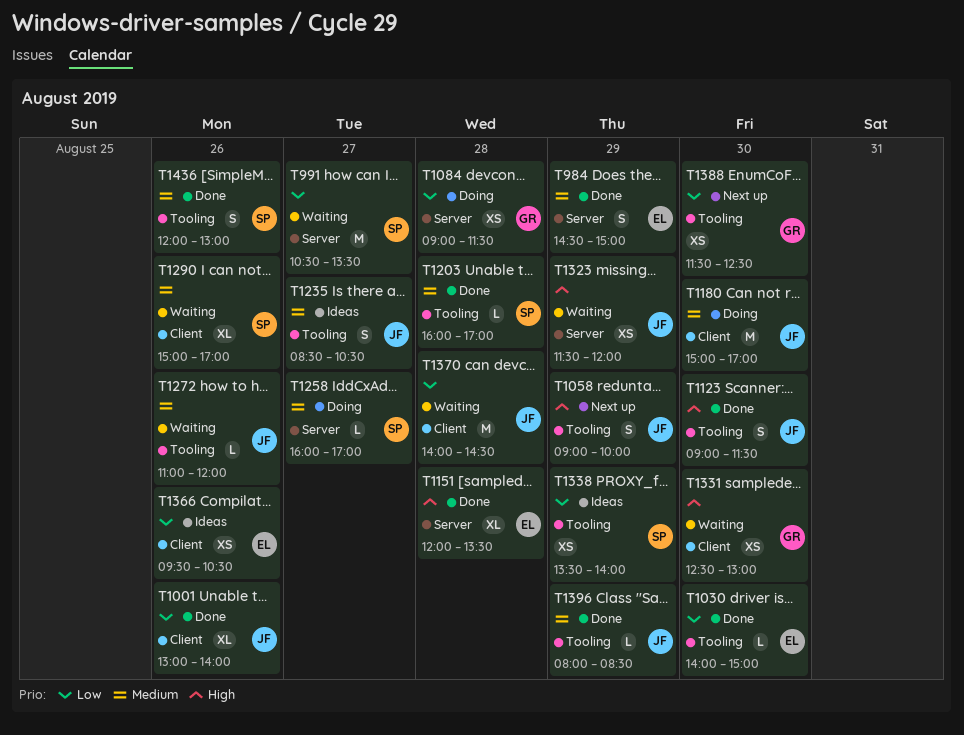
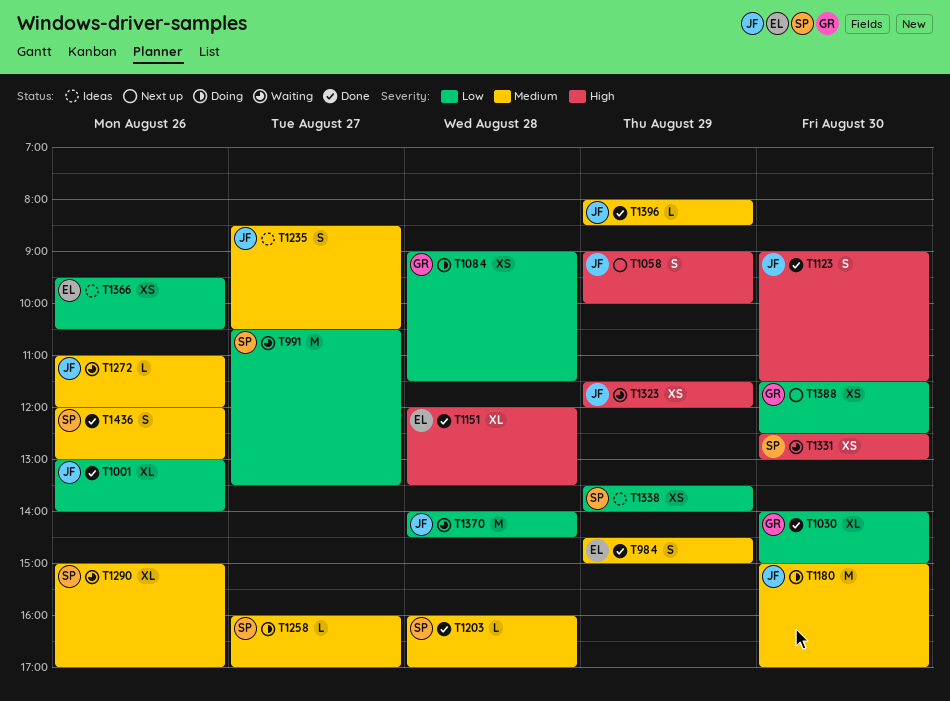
T1030, owner: EL -> GR
T1030, estimate: L -> XL
T1331, owner: GR -> SP

